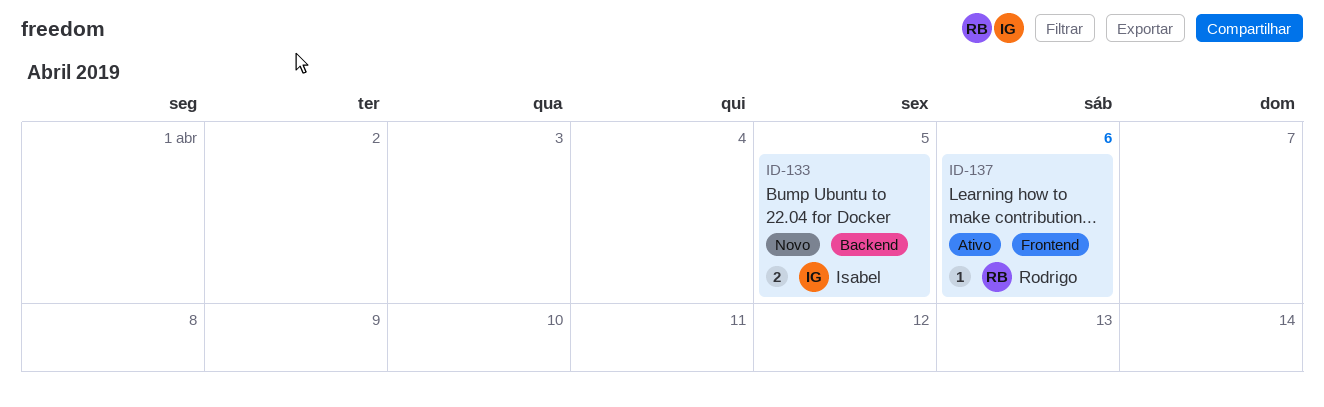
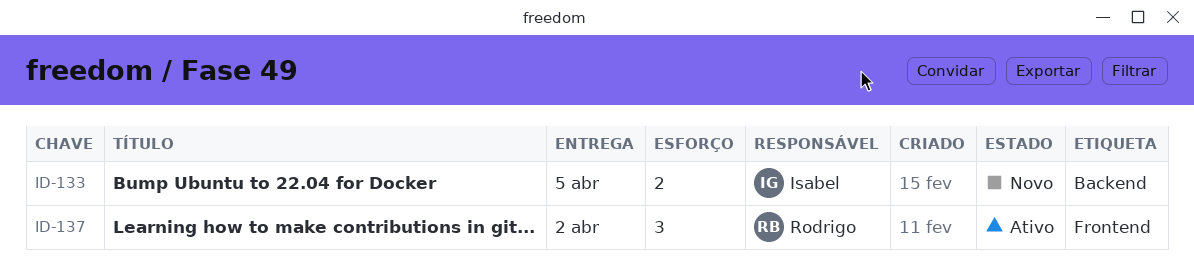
ID-137, estimate: 1 -> 3
ID-137, due: Apr 6 -> Apr 2

